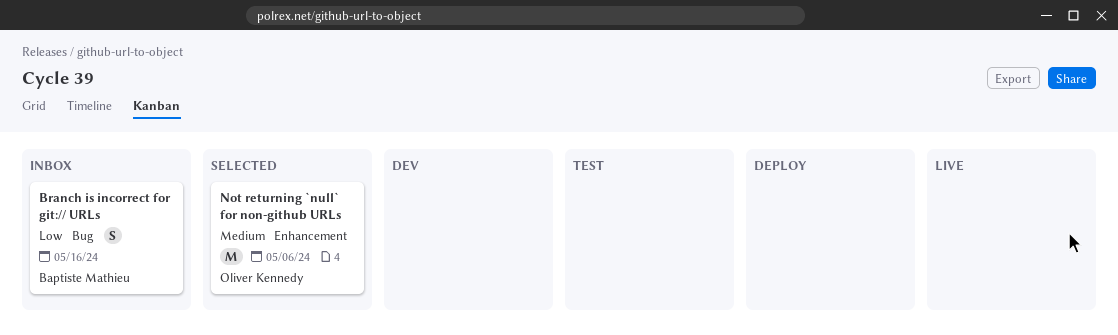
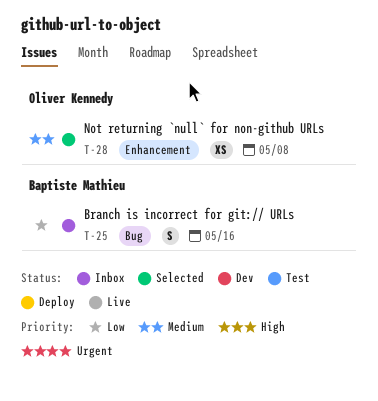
Not returning `null` for non-github URLs, estimate: M -> XS
Not returning `null` for non-github URLs, due: May 6 -> May 8

